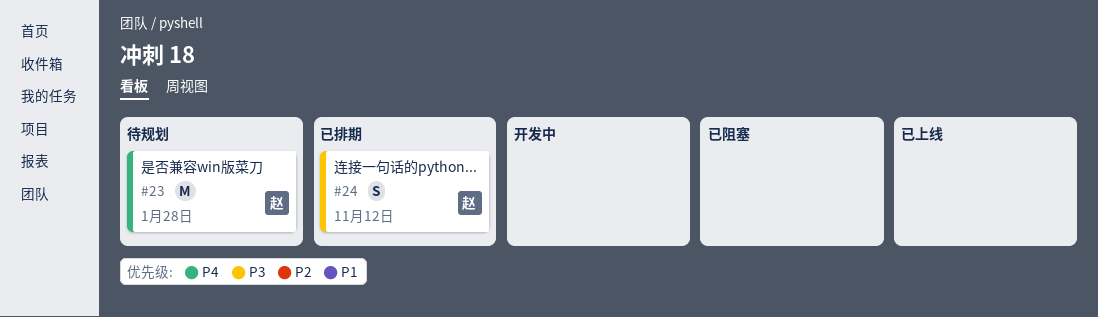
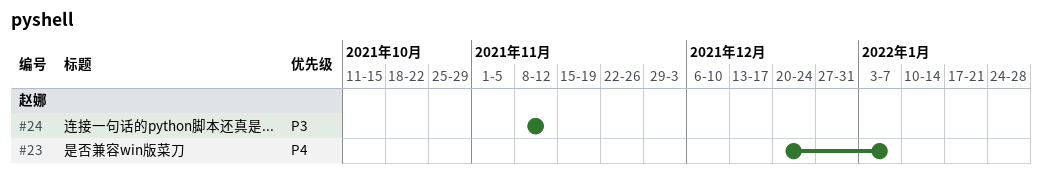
#23, due: Jan 28 -> Jan 7

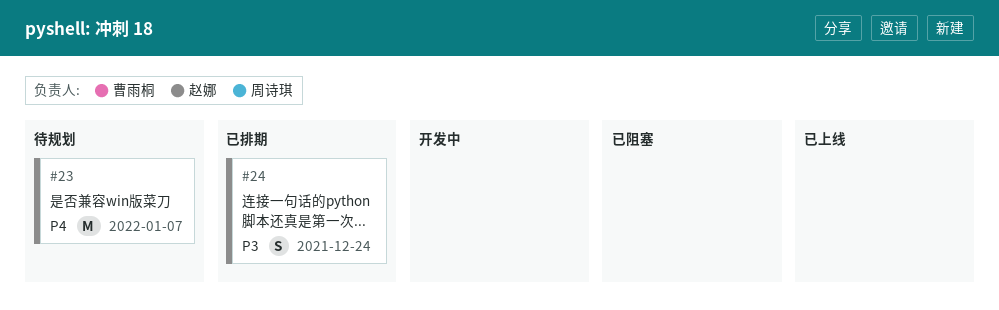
#24, due: Nov 12 -> Dec 24

